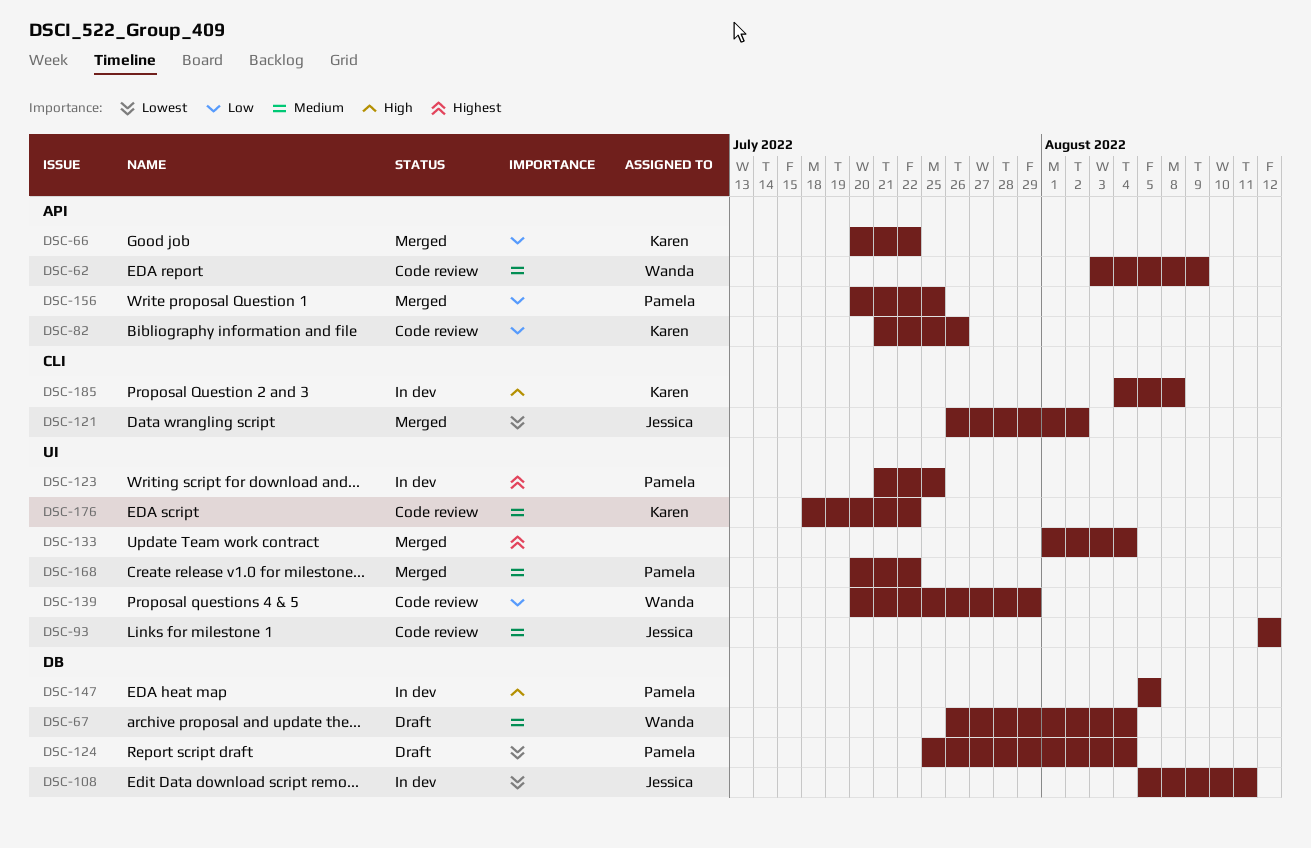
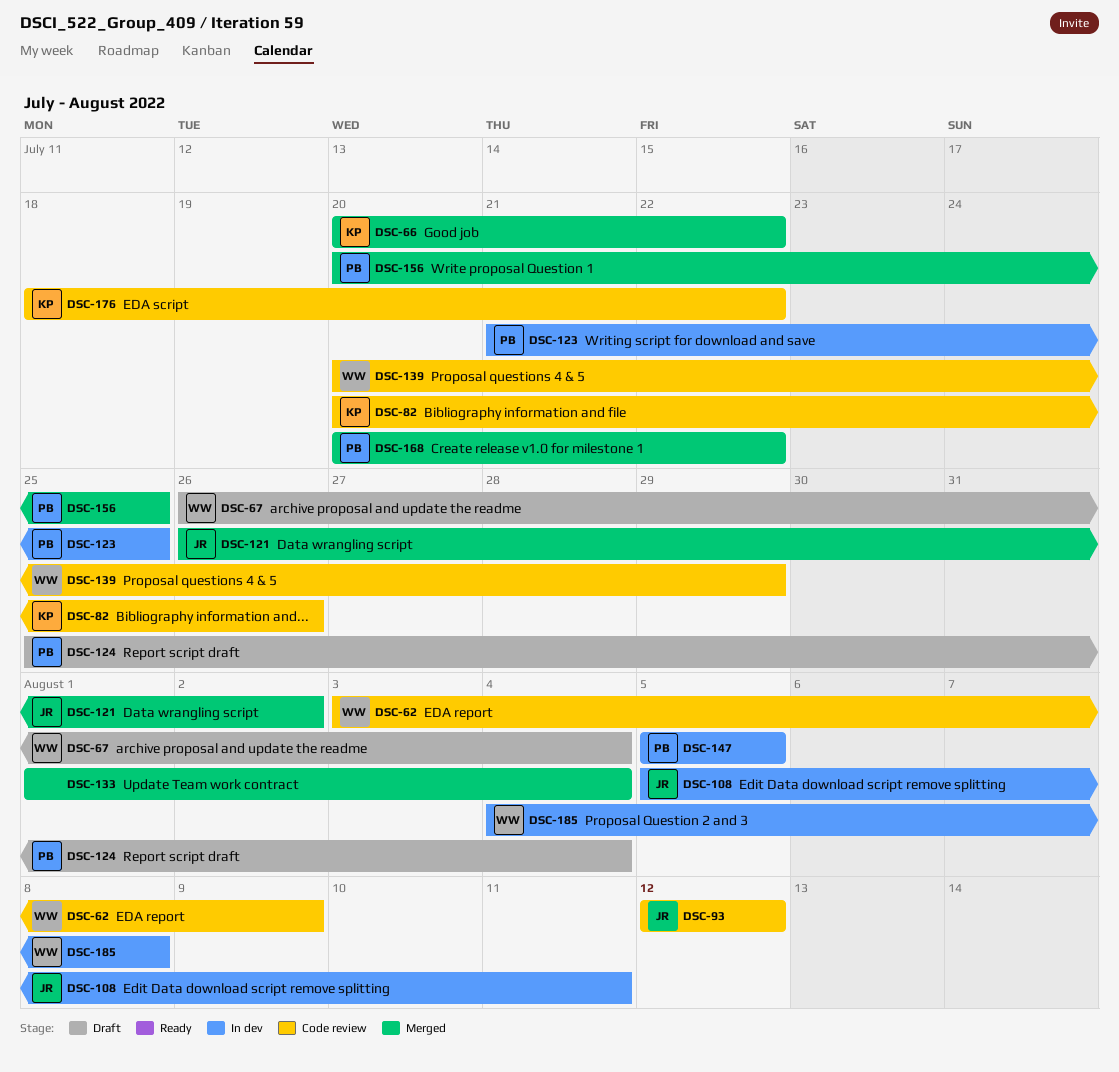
DSC-82, start: Jul 21 -> Jul 20
DSC-185, owner: Karen -> Wanda

